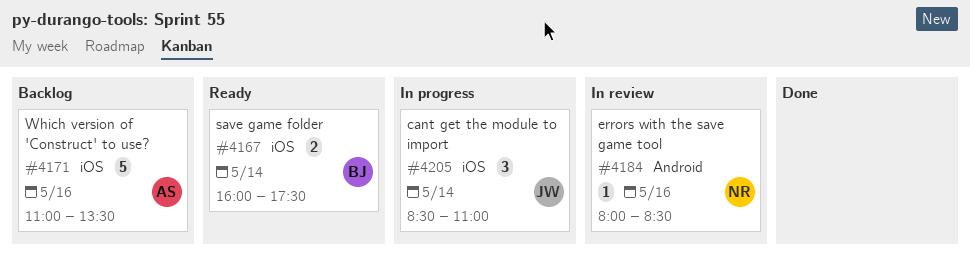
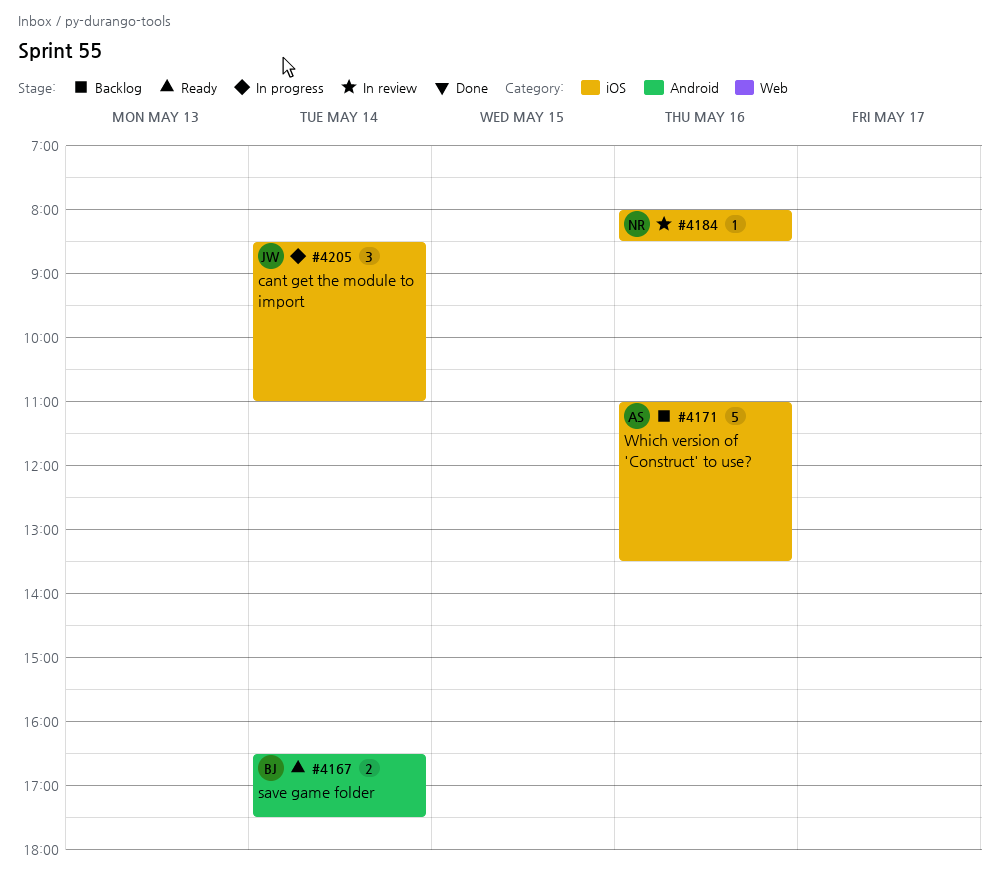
#4167, label: iOS -> Android
#4167, begins: 16:00 -> 16:30
#4184, label: Android -> iOS

